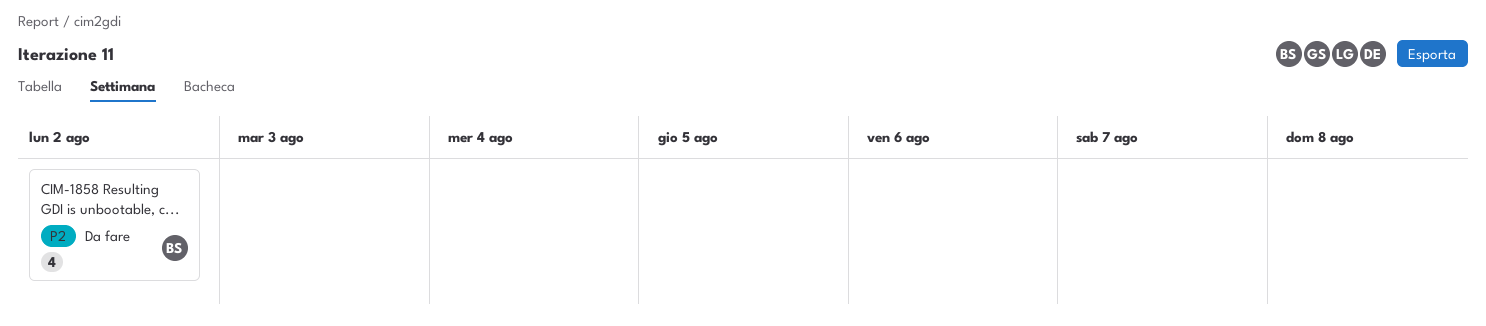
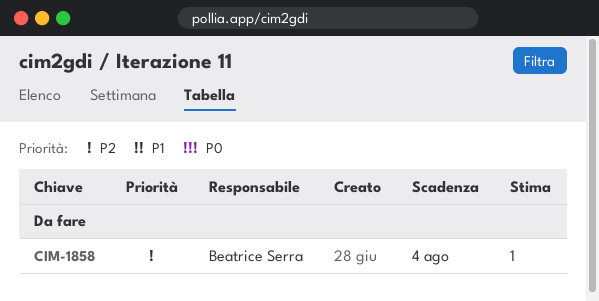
CIM-1858, estimate: 4 -> 1
CIM-1858, due: Aug 2 -> Aug 4

